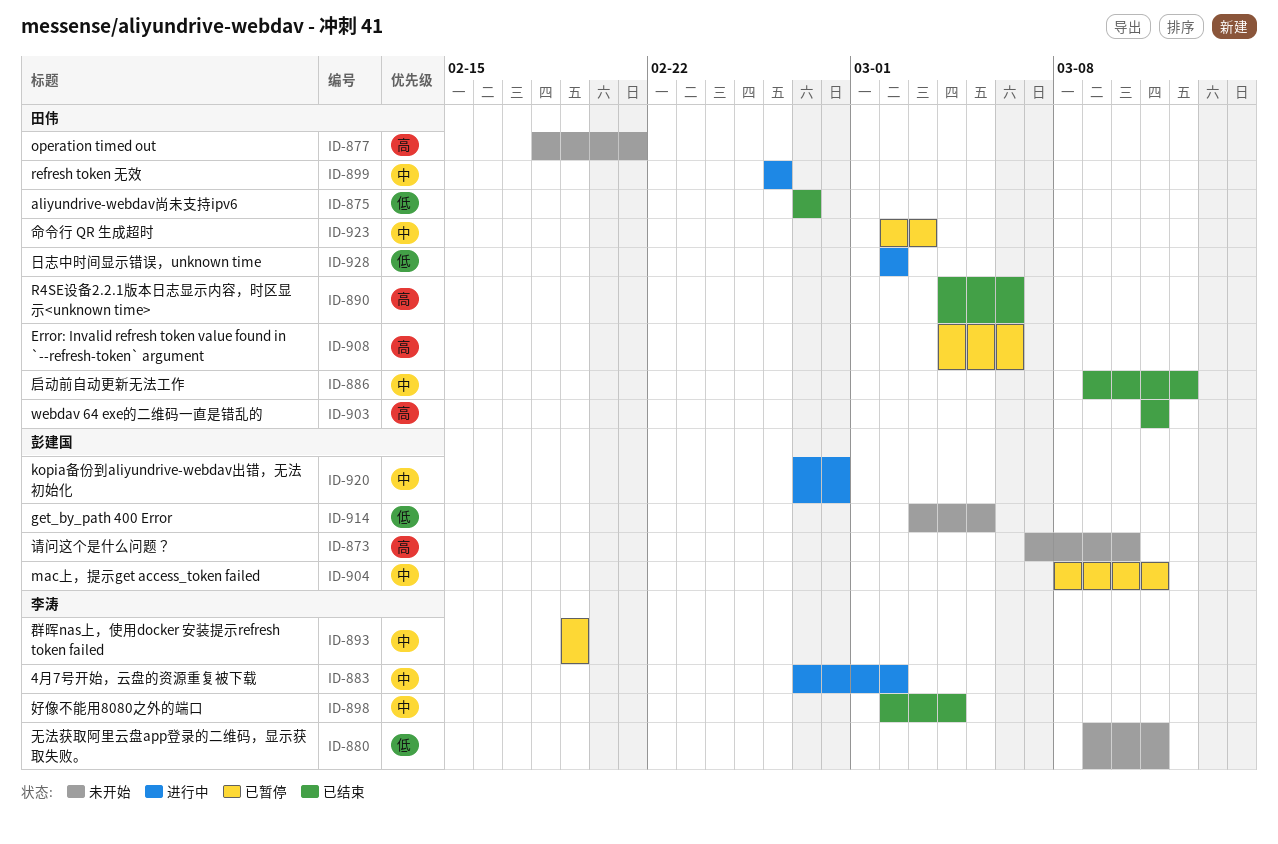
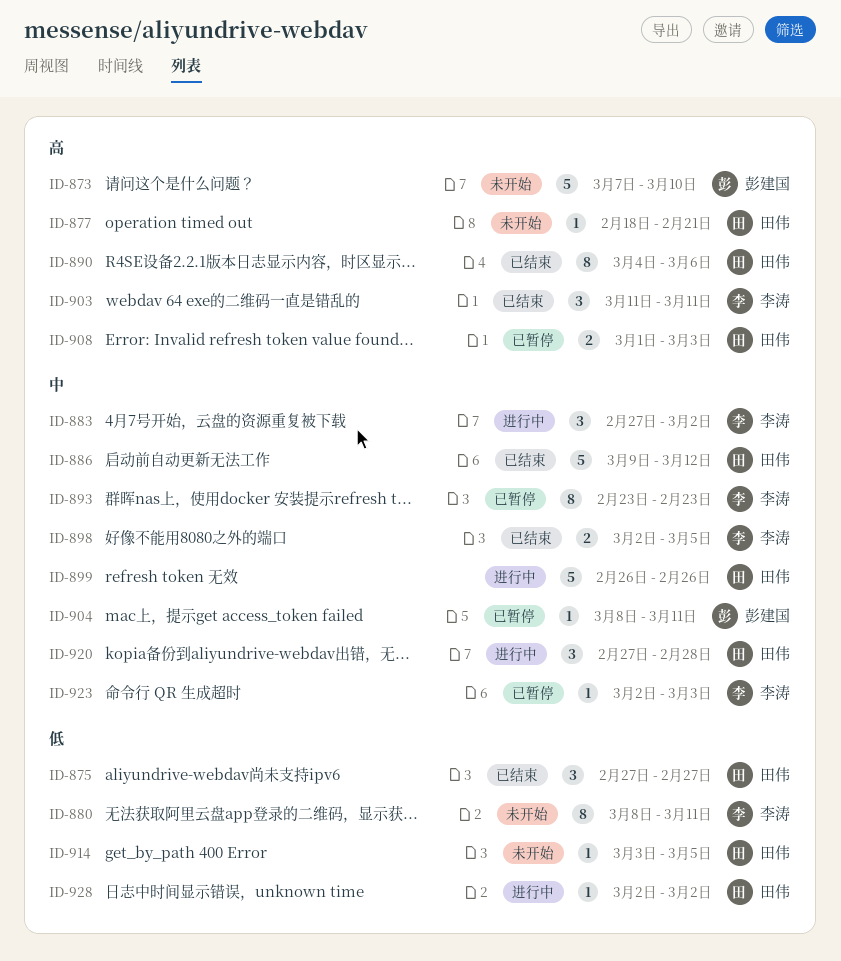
ID-880, start: Mar 9 -> Mar 8
ID-893, start: Feb 19 -> Feb 23
ID-893, due: Feb 19 -> Feb 23
ID-898, due: Mar 4 -> Mar 5
ID-903, owner: 田伟 -> 李涛
ID-908, start: Mar 4 -> Mar 1
ID-908, due: Mar 6 -> Mar 3
ID-914, owner: 彭建国 -> 田伟
ID-920, owner: 彭建国 -> 田伟
ID-923, owner: 田伟 -> 李涛

